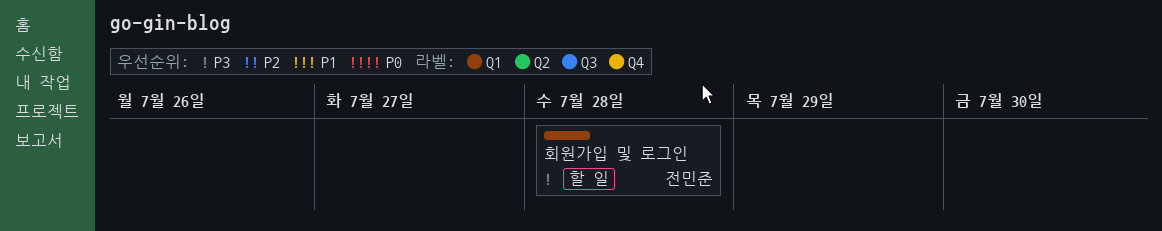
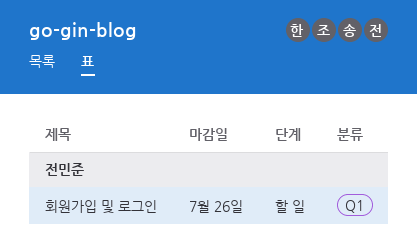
회원가입 및 로그인, due: Jul 28 -> Jul 26

